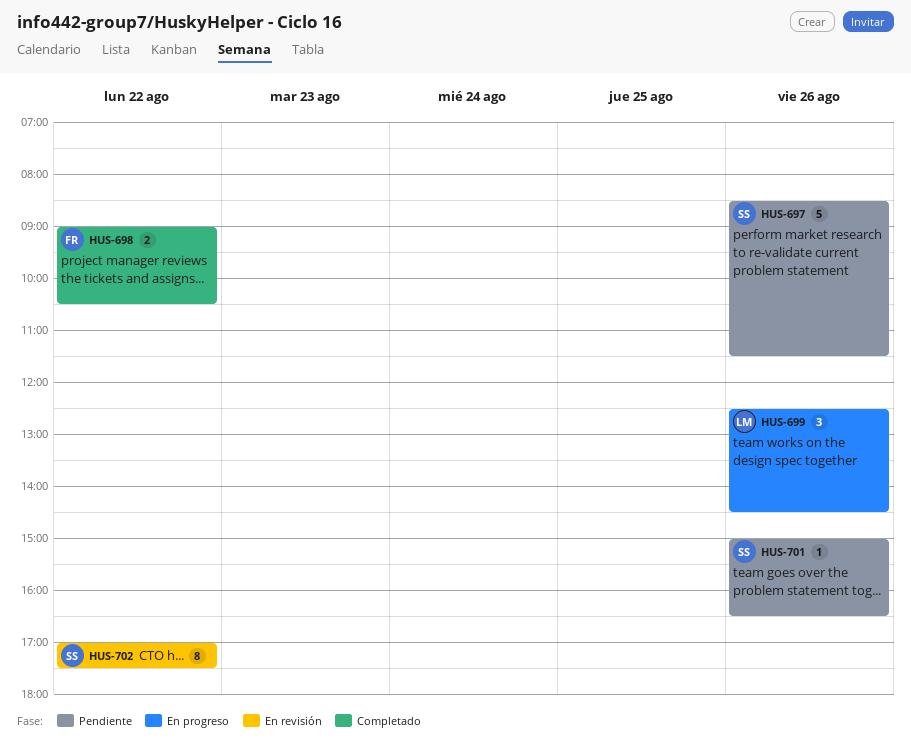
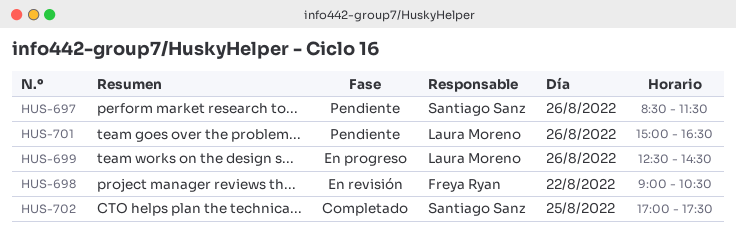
HUS-698, status: Completado -> En revisión
HUS-701, owner: Santiago Sanz -> Laura Moreno
HUS-702, status: En revisión -> Completado
HUS-702, day: Aug 22 -> Aug 25

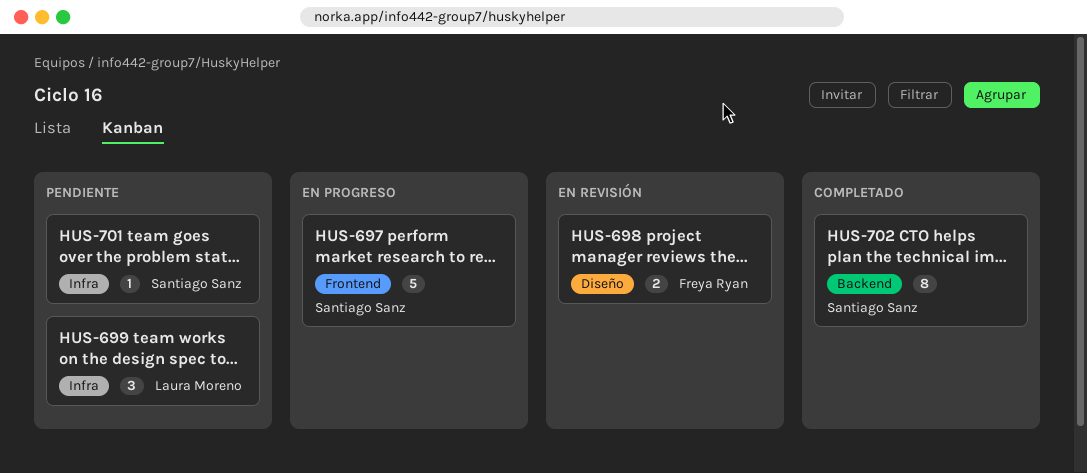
HUS-697, status: Pendiente -> En progreso
HUS-699, status: En progreso -> Pendiente
HUS-701, owner: Laura Moreno -> Santiago Sanz

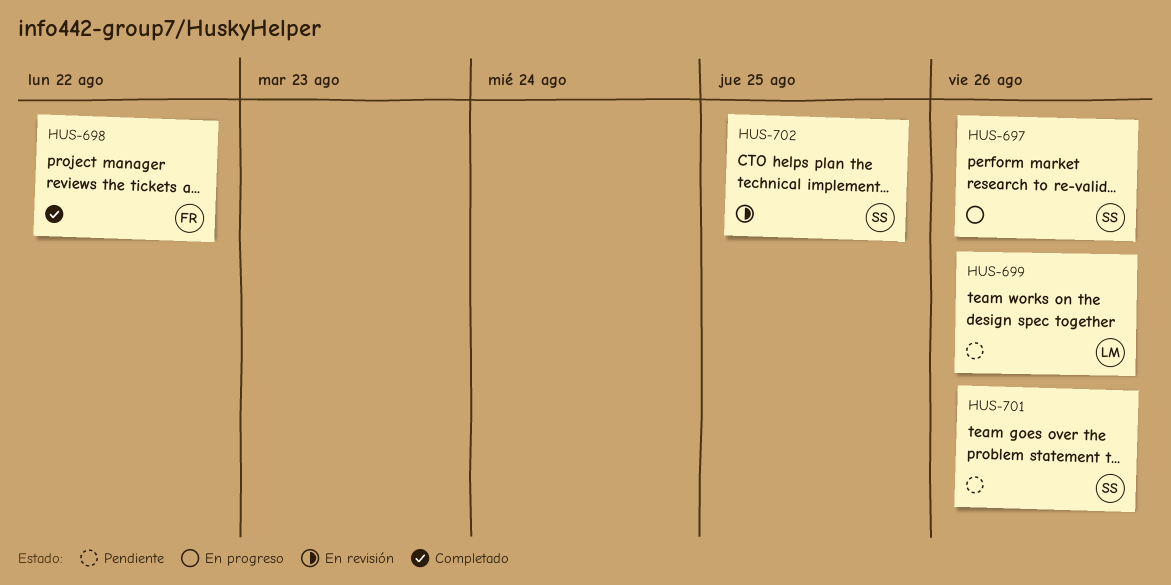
HUS-698, status: En revisión -> Completado
HUS-702, status: Completado -> En revisión

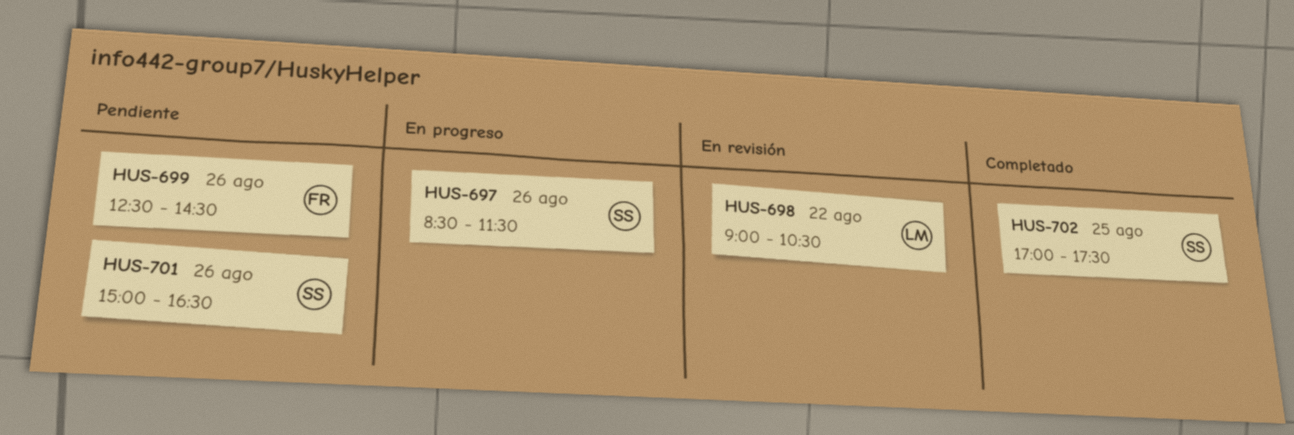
HUS-698, status: Completado -> En revisión
HUS-698, owner: FR -> LM
HUS-699, owner: LM -> FR
HUS-702, status: En revisión -> Completado

